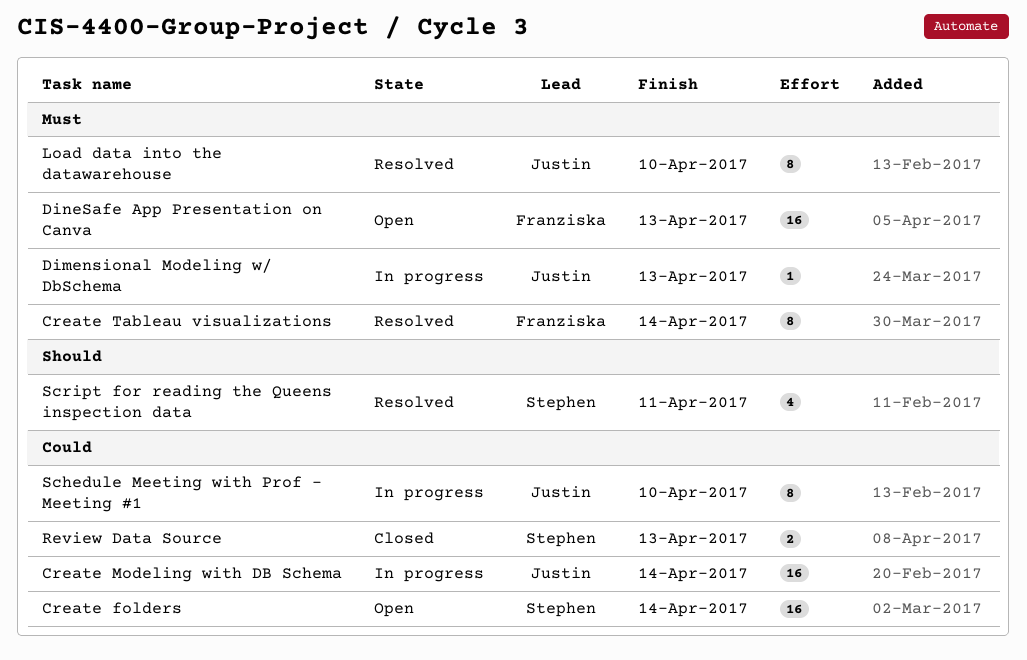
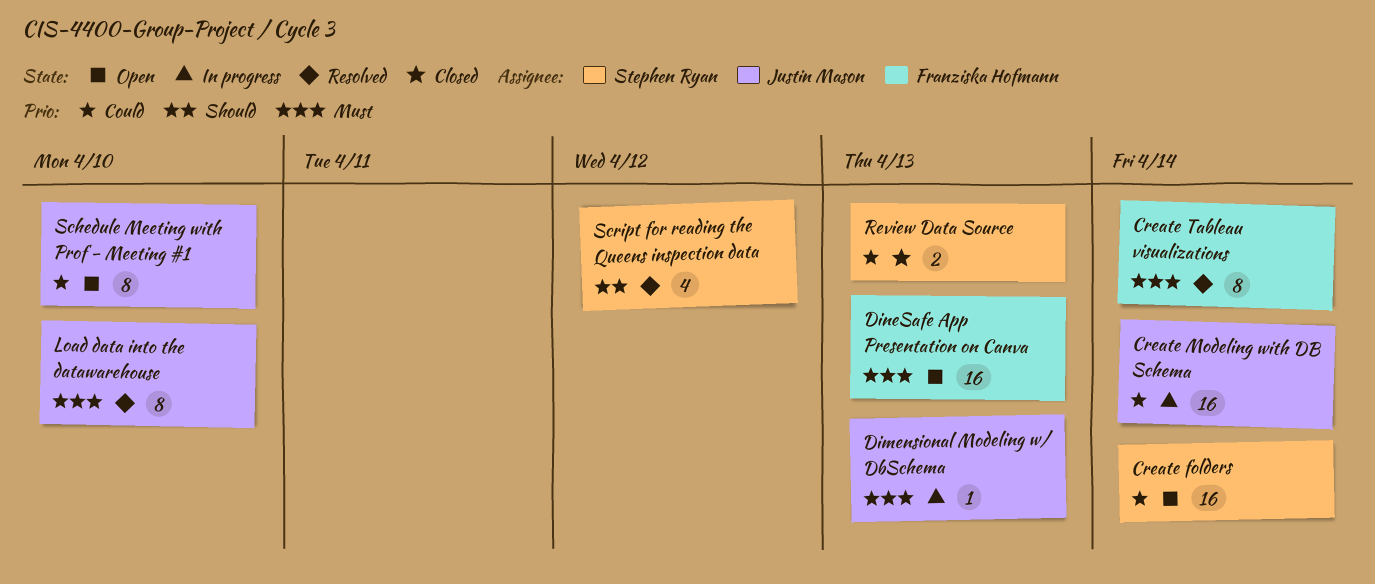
Schedule Meeting with Prof - Meeting #1, status: In progress -> Open
Script for reading the Queens inspection data, due: Apr 11 -> Apr 12

